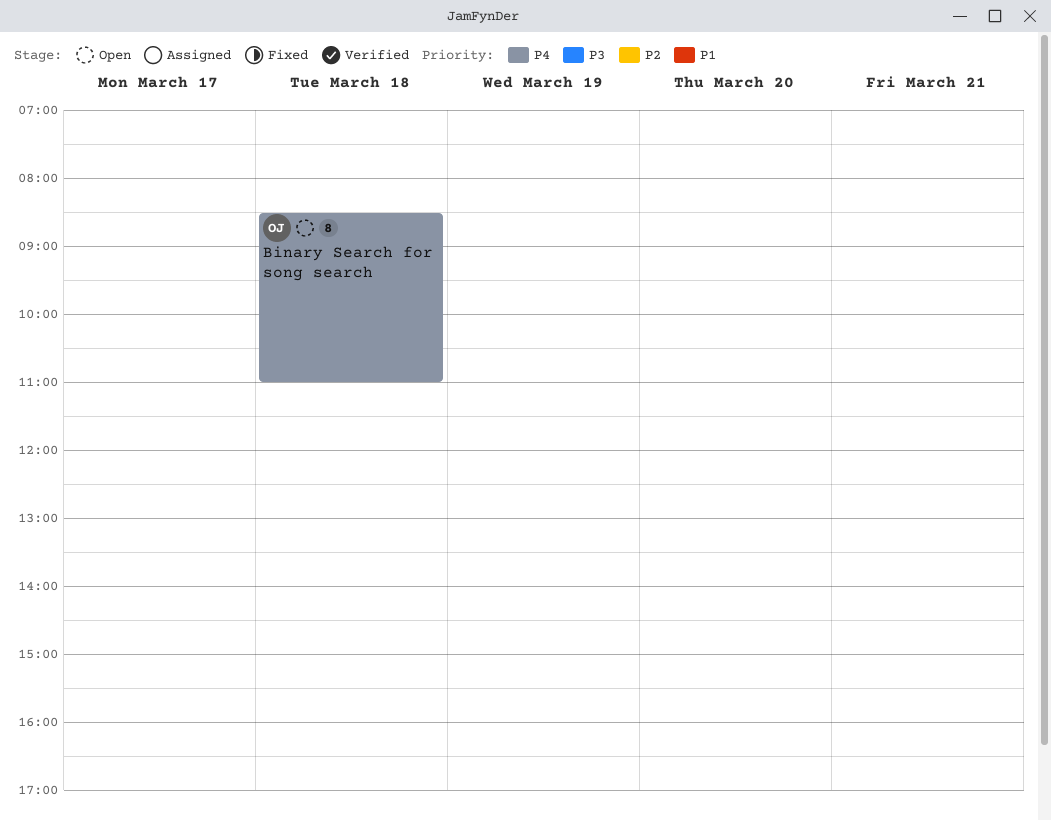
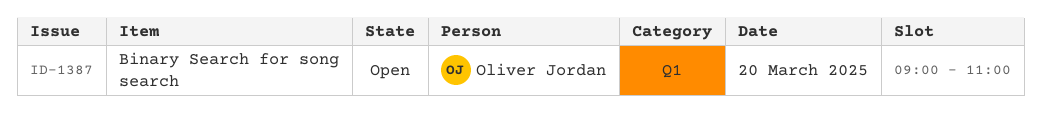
Binary Search for song search, day: Mar 18 -> Mar 20
Binary Search for song search, begins: 08:30 -> 09:00

